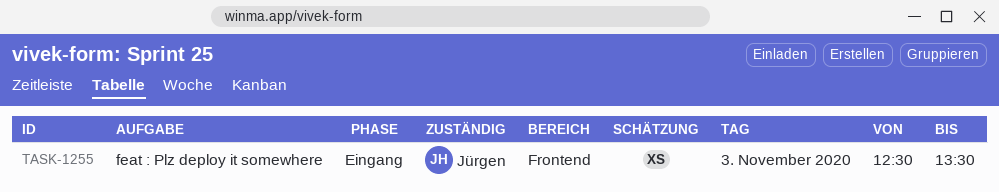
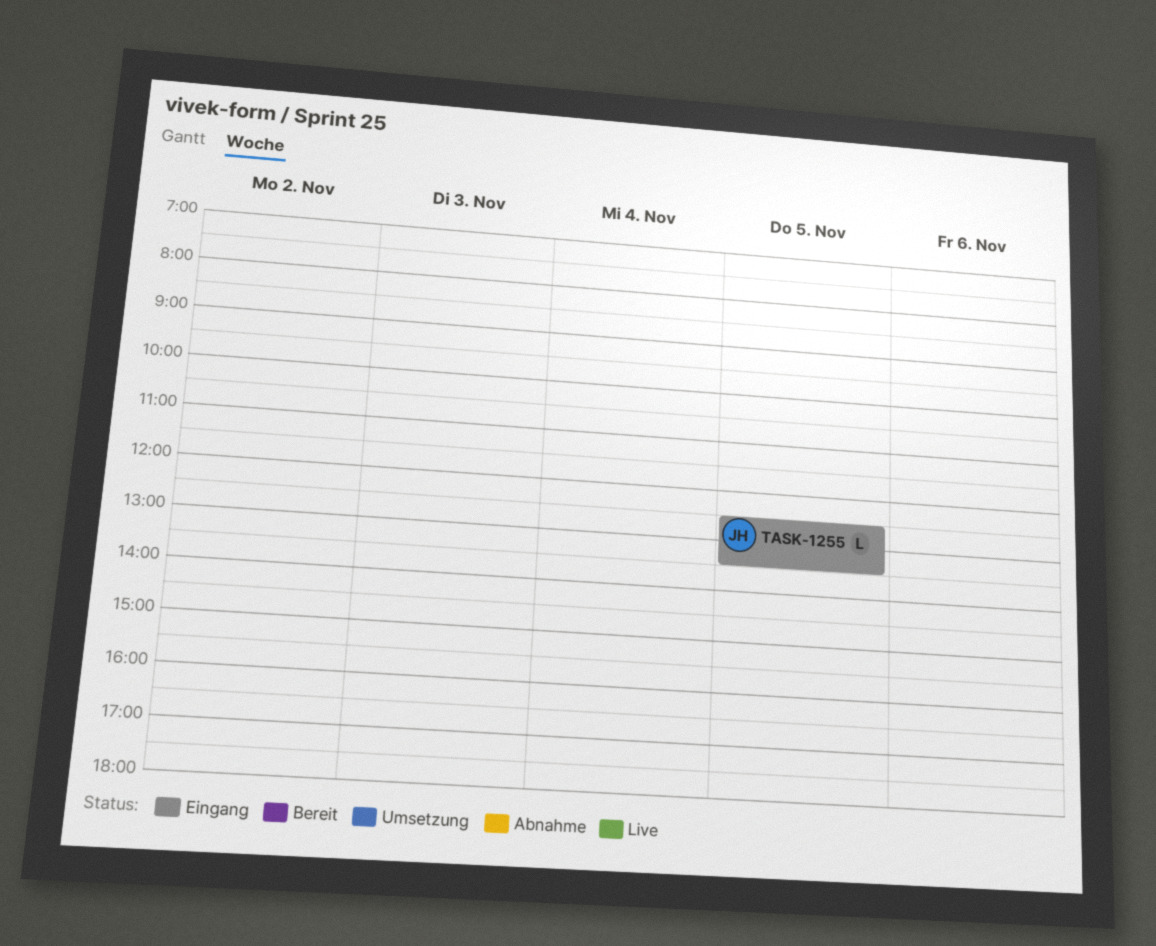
TASK-1255, estimate: XS -> L
TASK-1255, day: Nov 3 -> Nov 5

